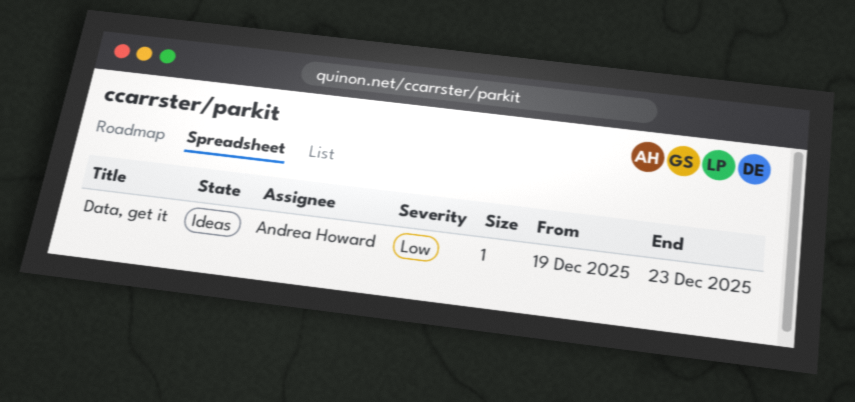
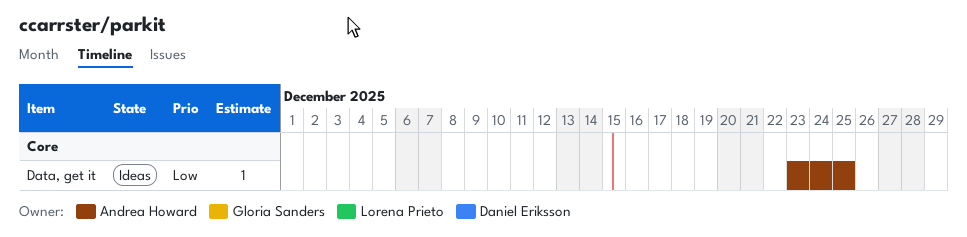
Data, get it, start: Dec 19 -> Dec 23
Data, get it, due: Dec 23 -> Dec 25

